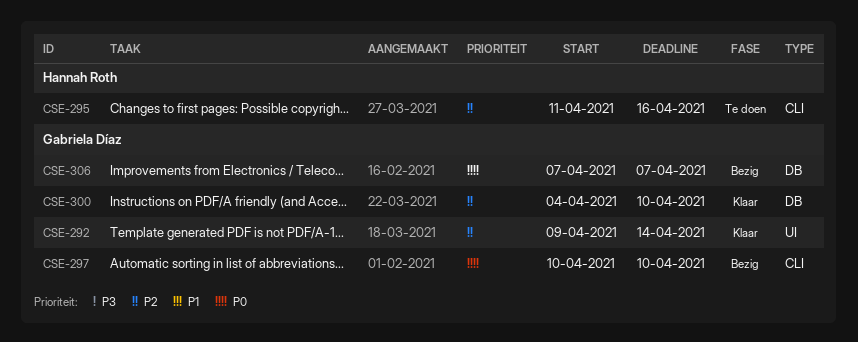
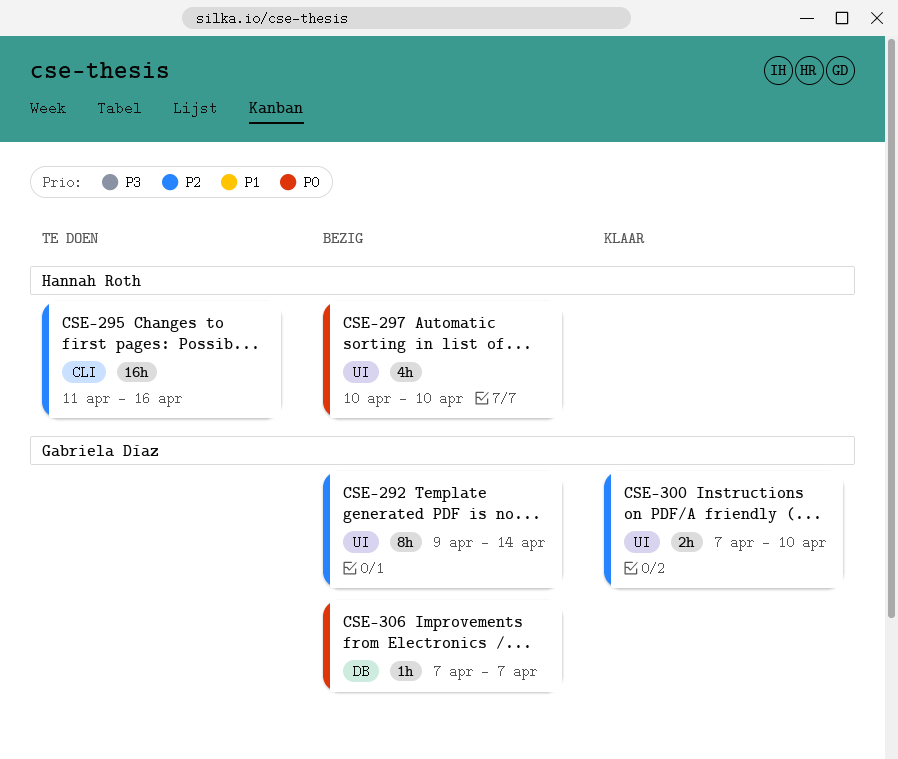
CSE-292, status: Klaar -> Bezig
CSE-297, owner: Gabriela Díaz -> Hannah Roth
CSE-297, label: CLI -> UI
CSE-300, label: DB -> UI
CSE-300, start: Apr 4 -> Apr 7

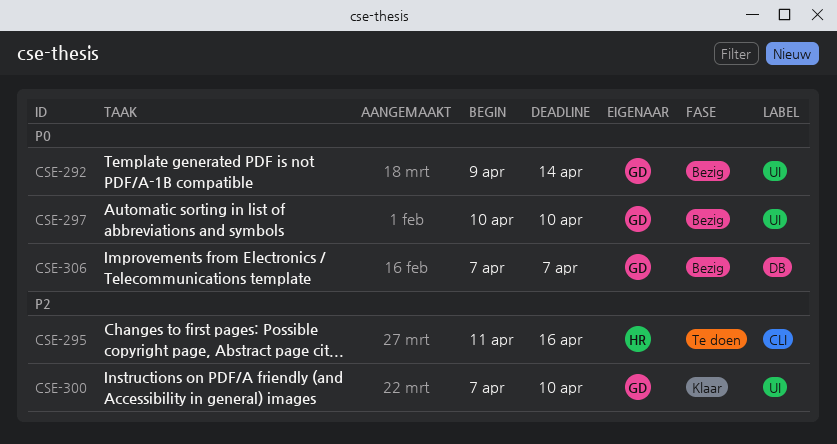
CSE-292, priority: P2 -> P0
CSE-297, owner: Hannah Roth -> Gabriela Díaz

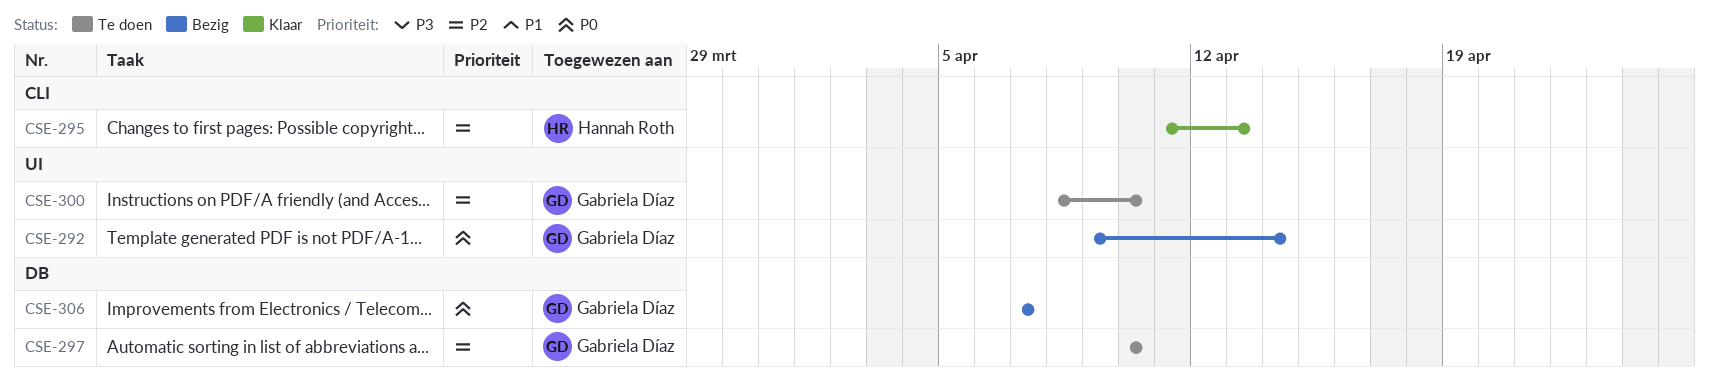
CSE-295, status: Te doen -> Klaar
CSE-295, due: Apr 16 -> Apr 13
CSE-297, status: Bezig -> Te doen
CSE-297, priority: P0 -> P2
CSE-297, label: UI -> DB
CSE-300, status: Klaar -> Te doen
CSE-300, start: Apr 7 -> Apr 8

